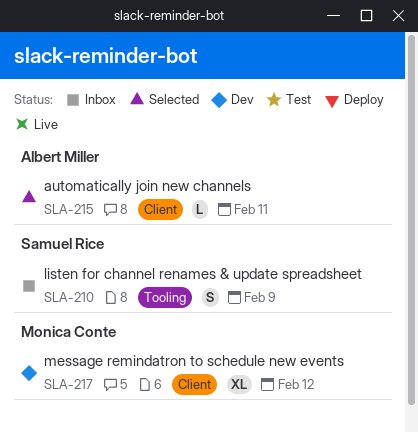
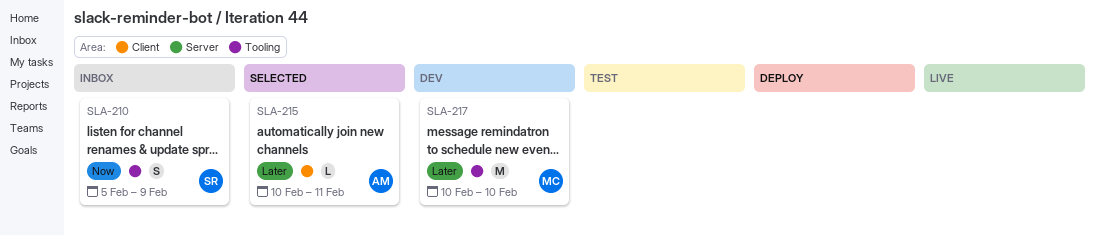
SLA-217, label: Client -> Tooling
SLA-217, estimate: XL -> M
SLA-217, due: Feb 12 -> Feb 10

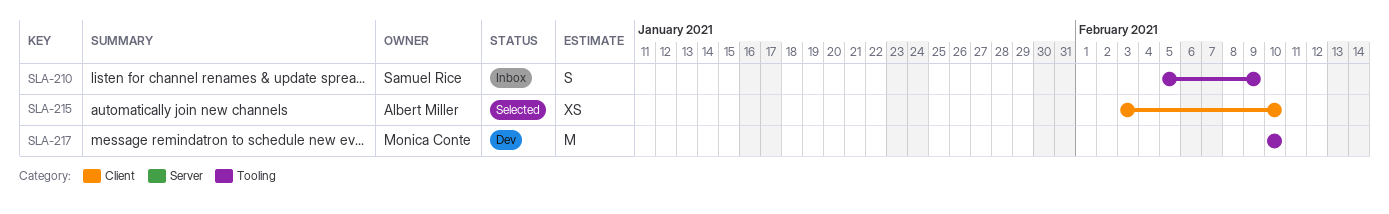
SLA-215, estimate: L -> XS
SLA-215, start: Feb 10 -> Feb 3
SLA-215, due: Feb 11 -> Feb 10

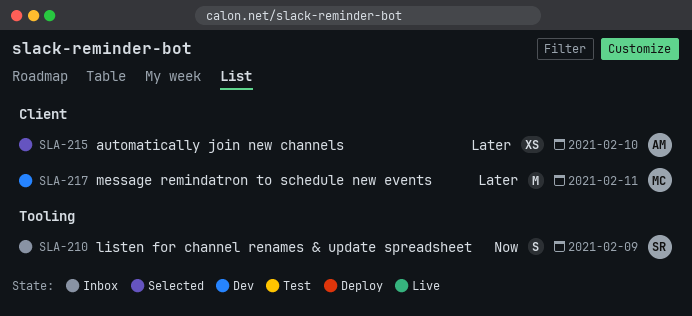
SLA-217, label: Tooling -> Client
SLA-217, due: Feb 10 -> Feb 11

